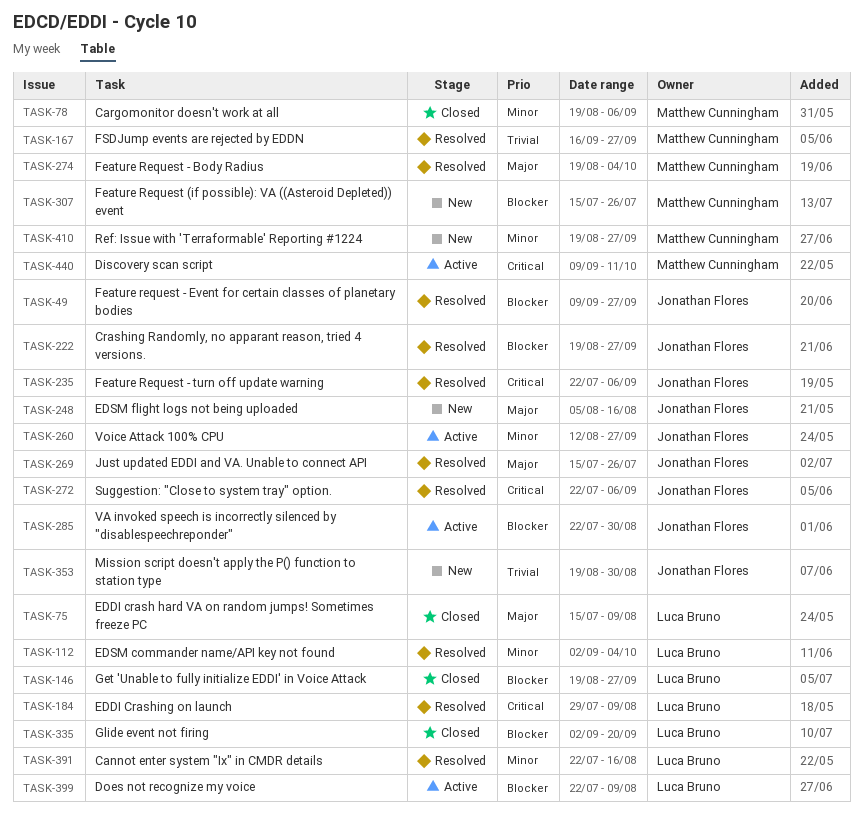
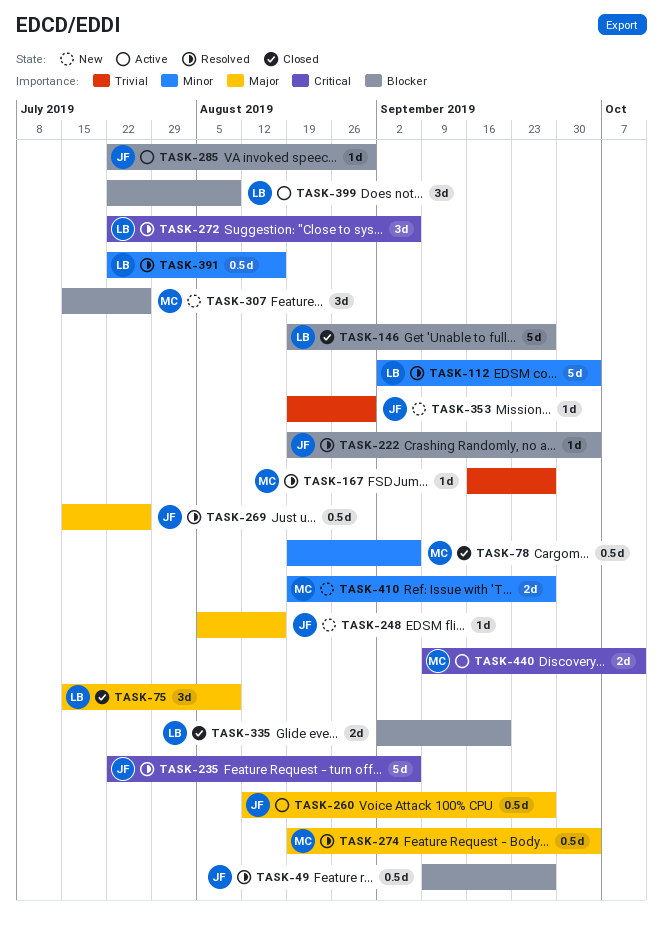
TASK-184: present -> none
TASK-222, due: Sep 27 -> Oct 4
TASK-260, priority: Minor -> Major
TASK-272, owner: Jonathan Flores -> Luca Bruno

